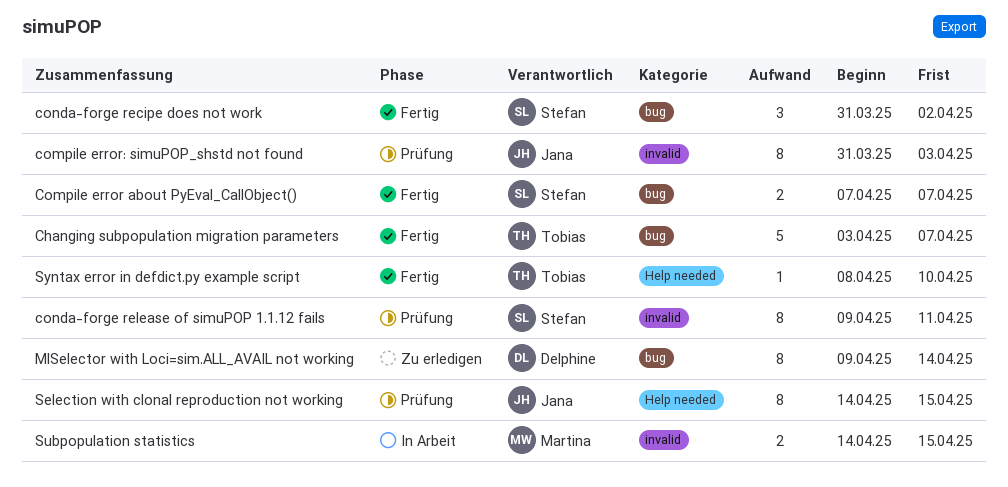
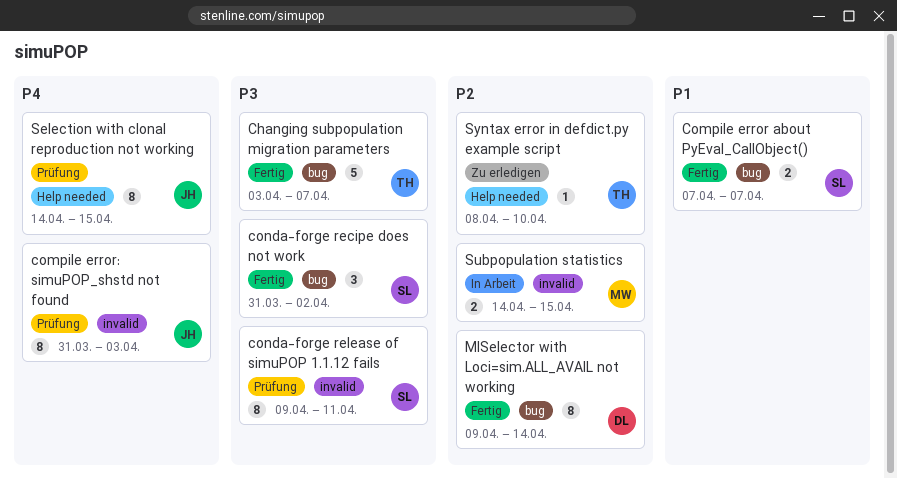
MlSelector with Loci=sim.ALL_AVAIL not working, status: Zu erledigen -> Fertig
Syntax error in defdict.py example script, status: Fertig -> Zu erledigen

